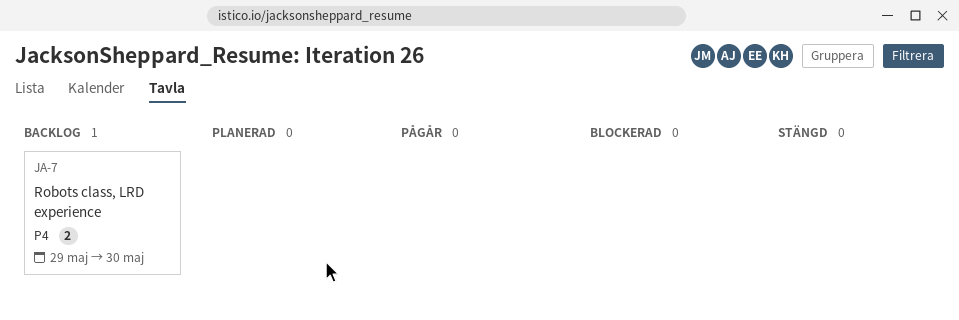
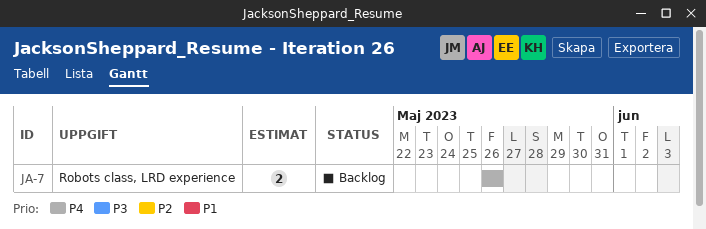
JA-7, start: May 29 -> May 26
JA-7, due: May 30 -> May 26

